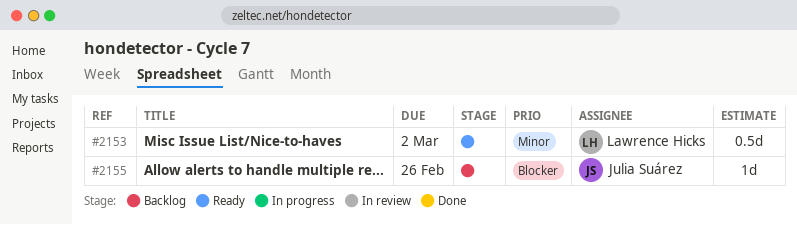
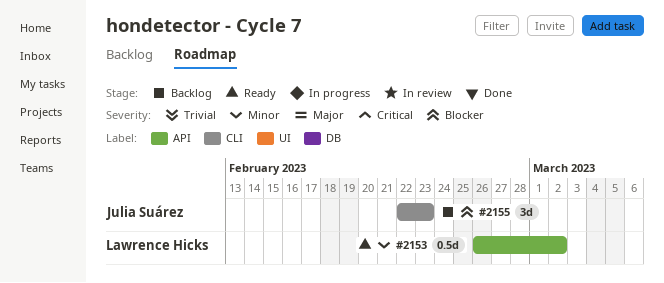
#2155, estimate: 1d -> 3d
#2155, due: Feb 26 -> Feb 23

